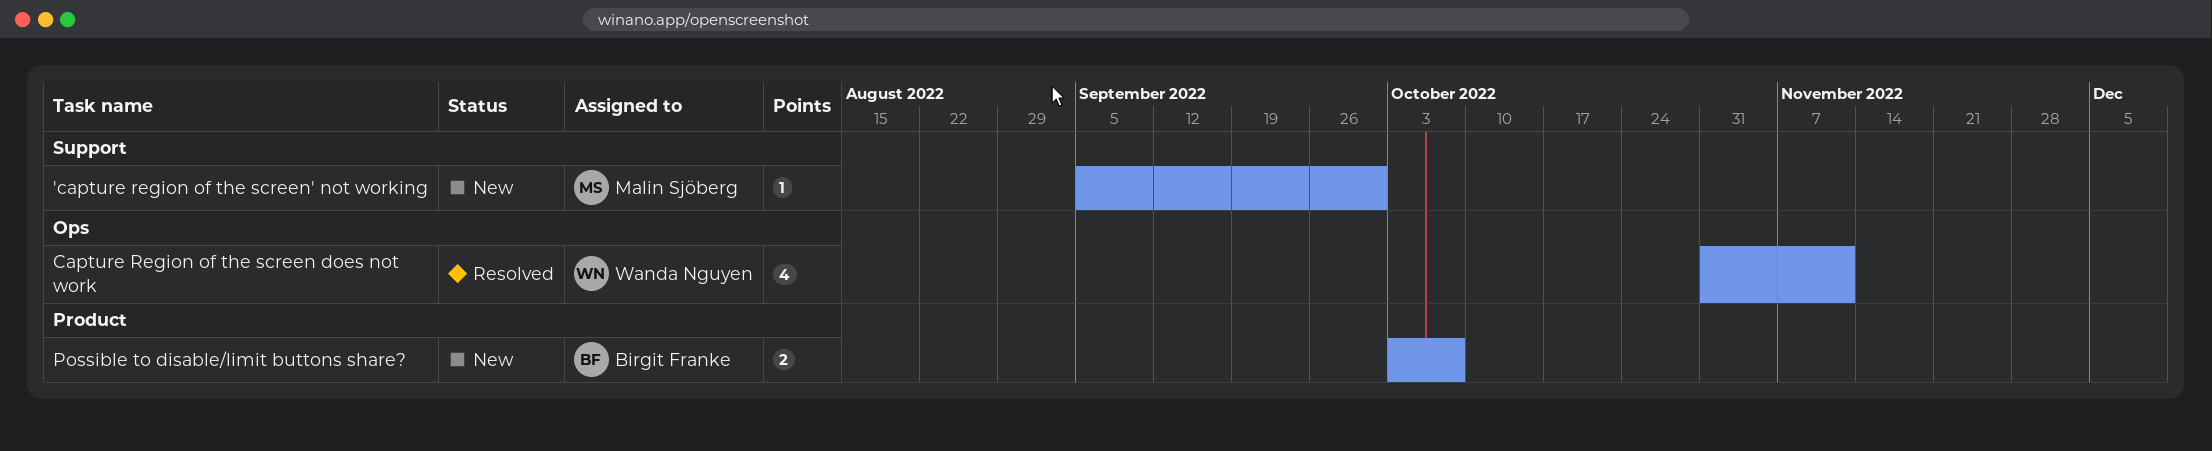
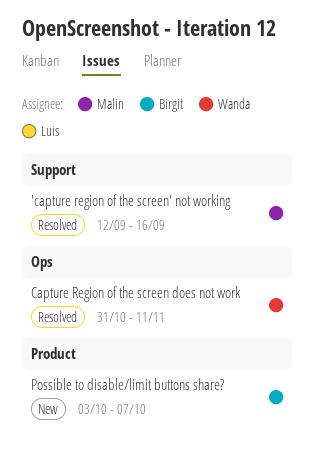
'capture region of the screen' not working, status: New -> Resolved
'capture region of the screen' not working, start: Sep 5 -> Sep 12
'capture region of the screen' not working, due: Sep 30 -> Sep 16

